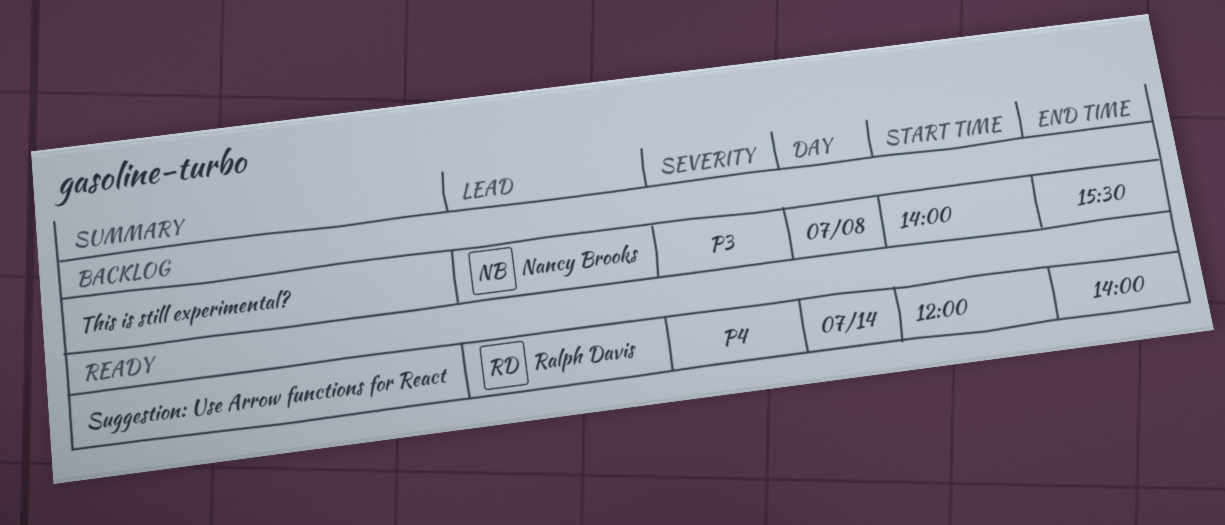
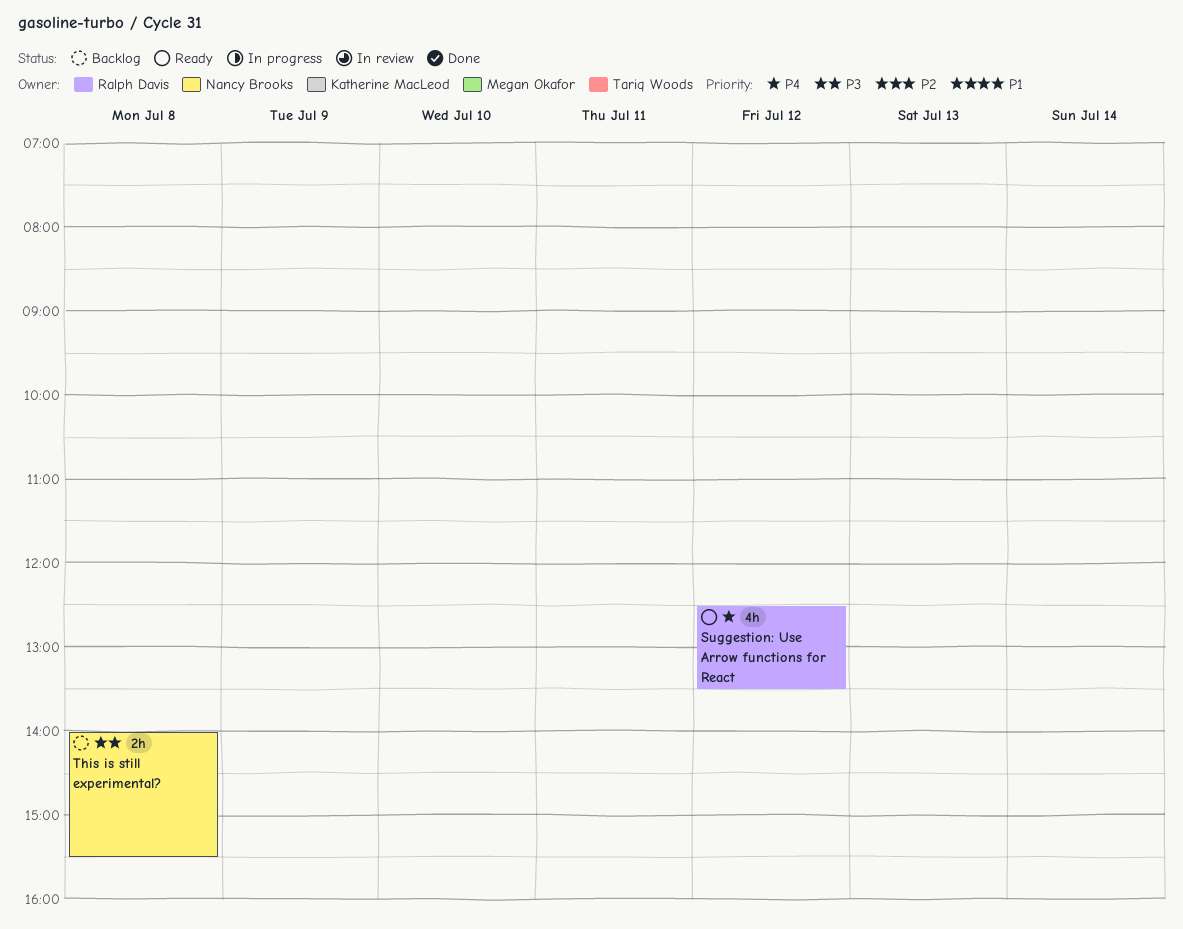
Suggestion: Use Arrow functions for React, day: Jul 14 -> Jul 12
Suggestion: Use Arrow functions for React, begins: 12:00 -> 12:30
Suggestion: Use Arrow functions for React, ends: 14:00 -> 13:30

